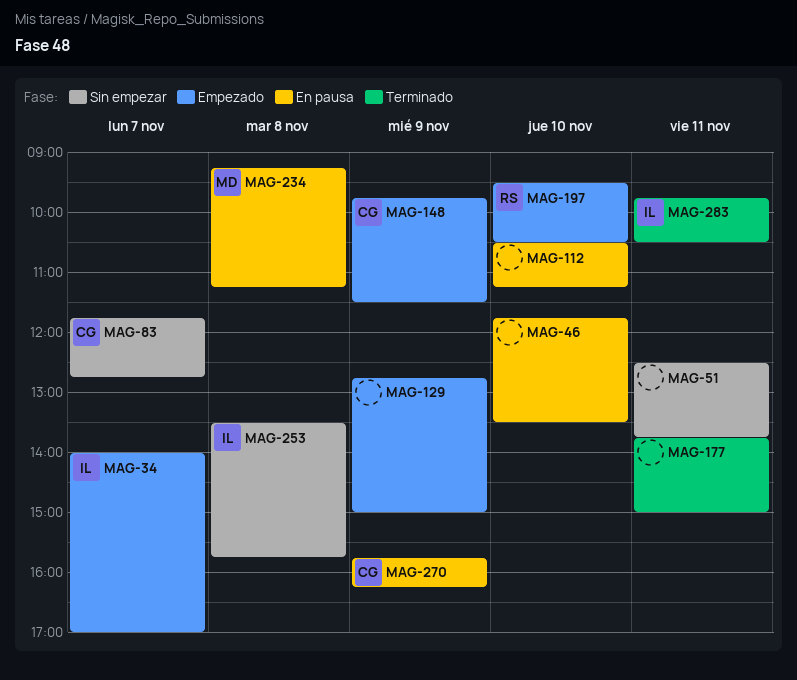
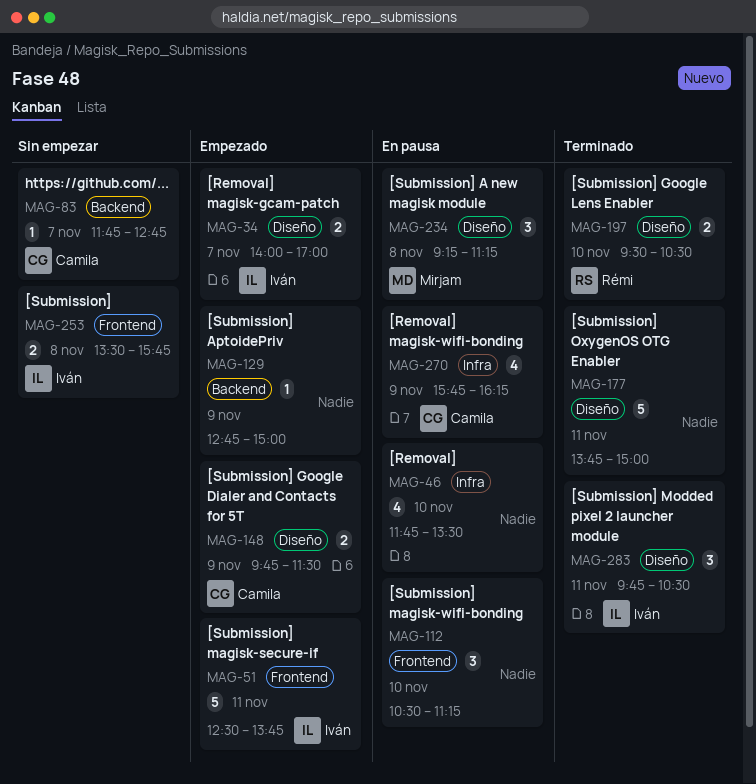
MAG-51, status: Sin empezar -> Empezado
MAG-51, owner: none -> Iván
MAG-197, status: Empezado -> Terminado

